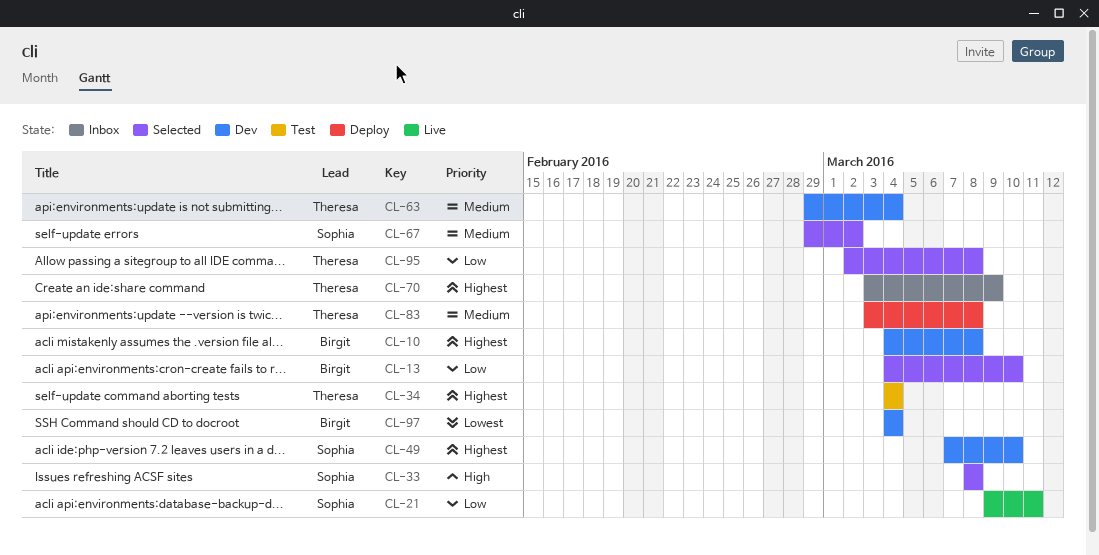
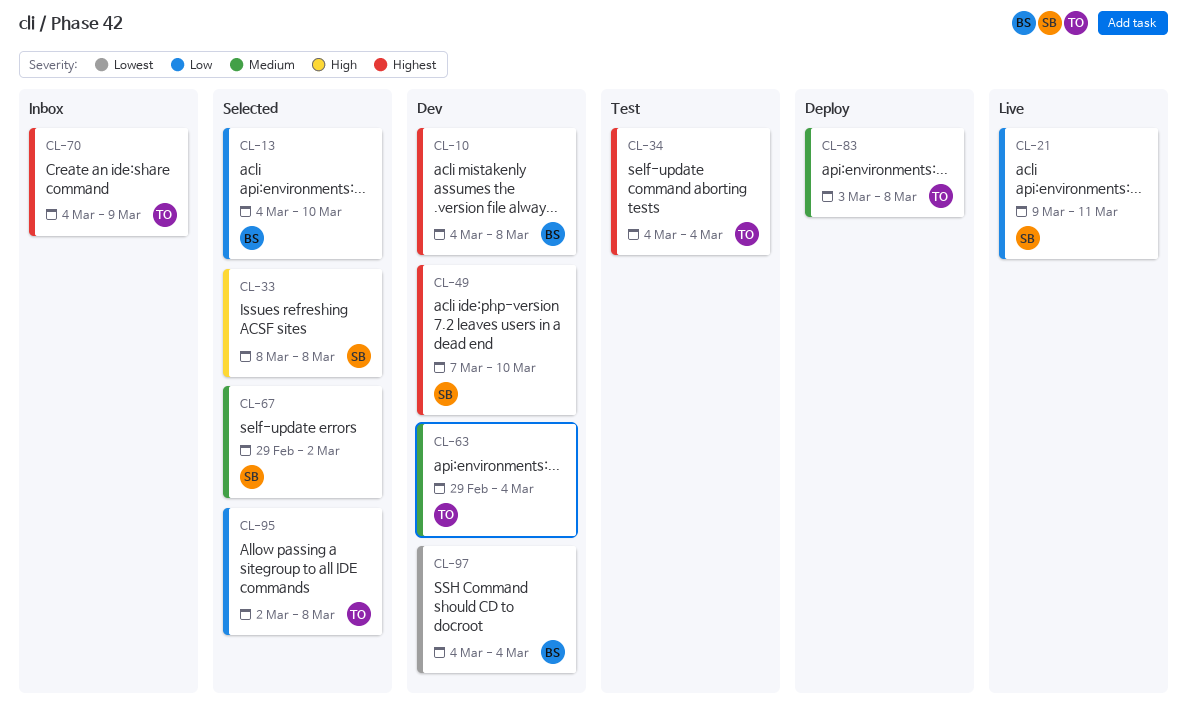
CL-70, start: Mar 3 -> Mar 4

